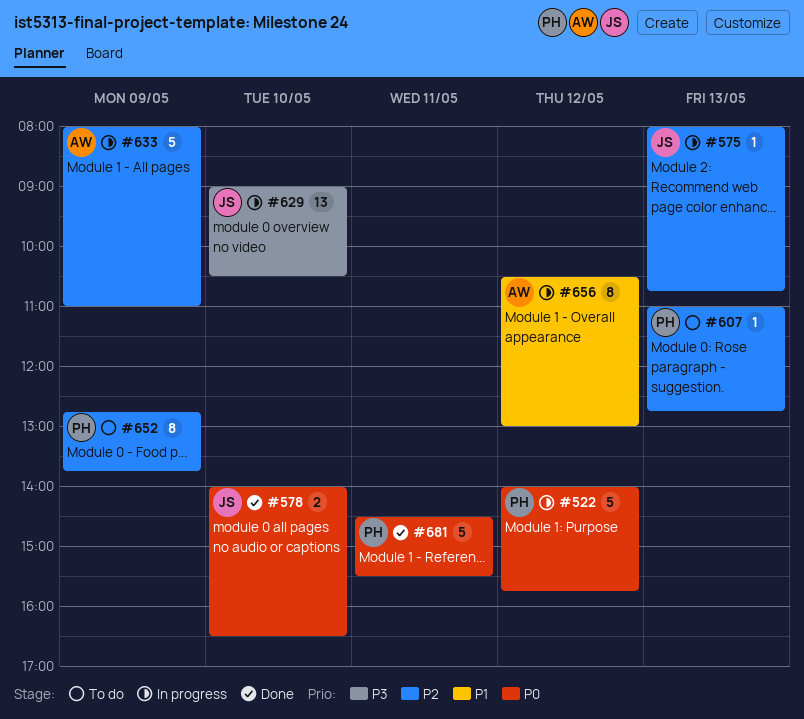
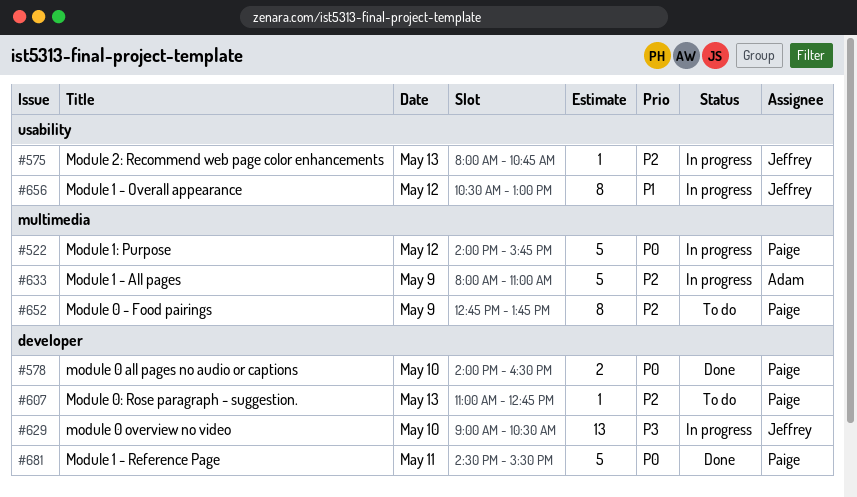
#578, owner: Jeffrey -> Paige
#656, owner: Adam -> Jeffrey

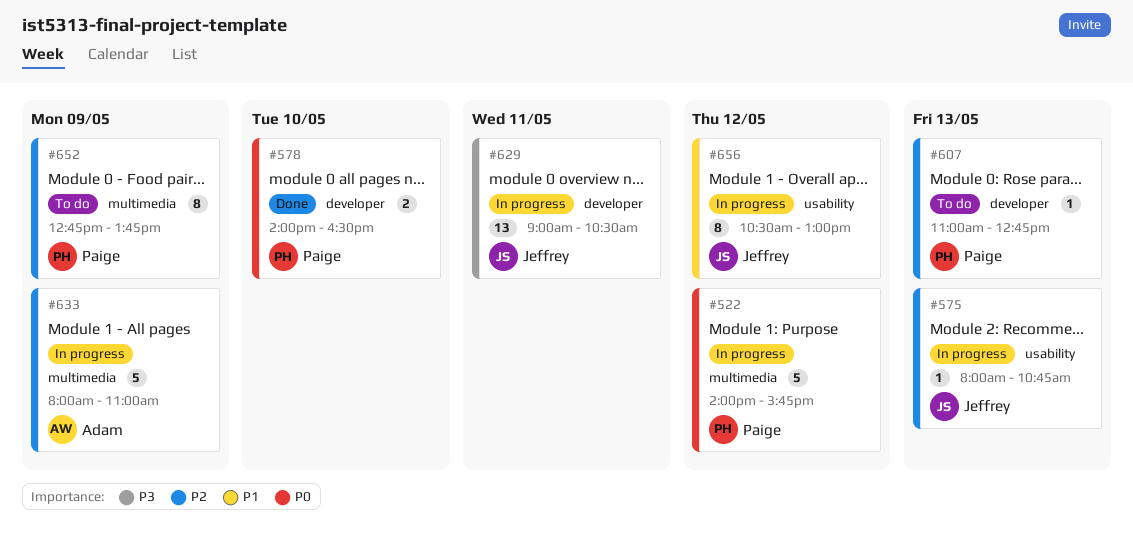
#629, day: May 10 -> May 11
#681: present -> none

